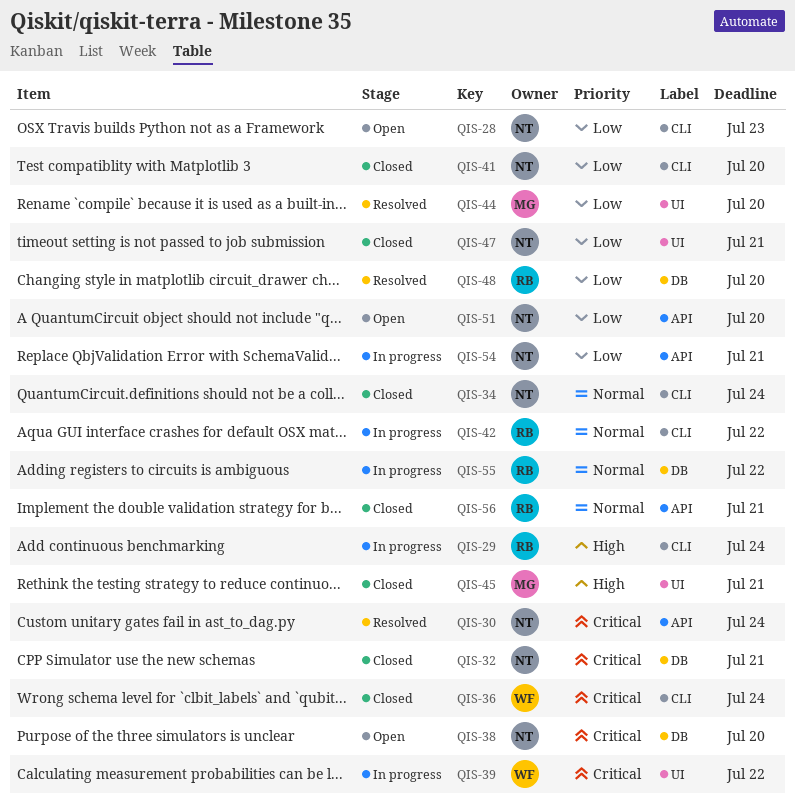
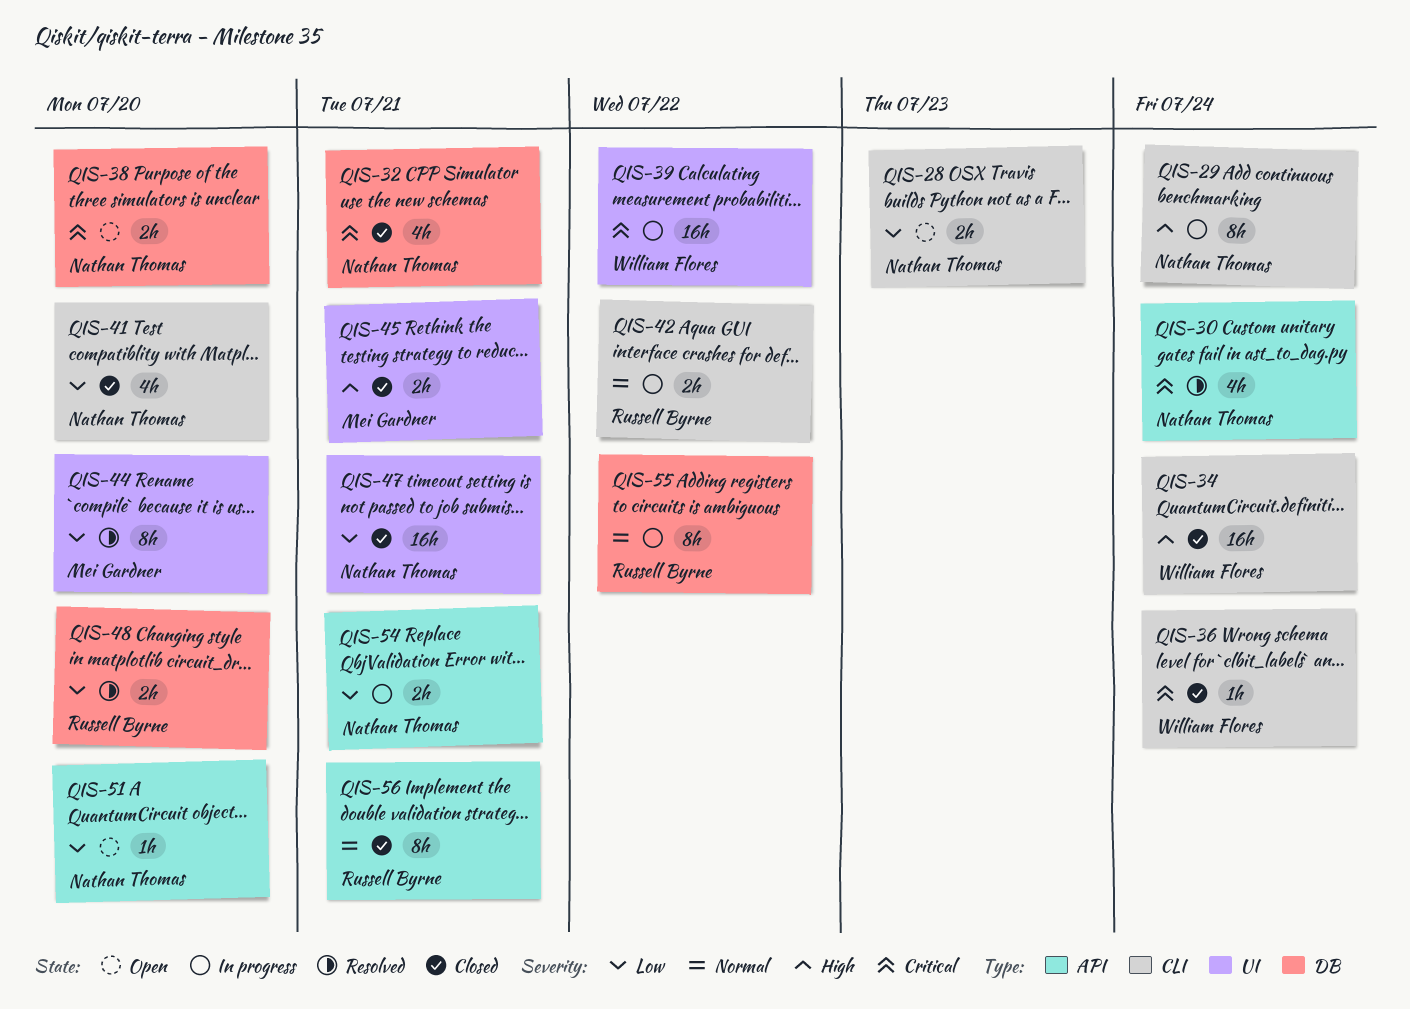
QIS-29, owner: Russell Byrne -> Nathan Thomas
QIS-34, owner: Nathan Thomas -> William Flores
QIS-34, priority: Normal -> High

